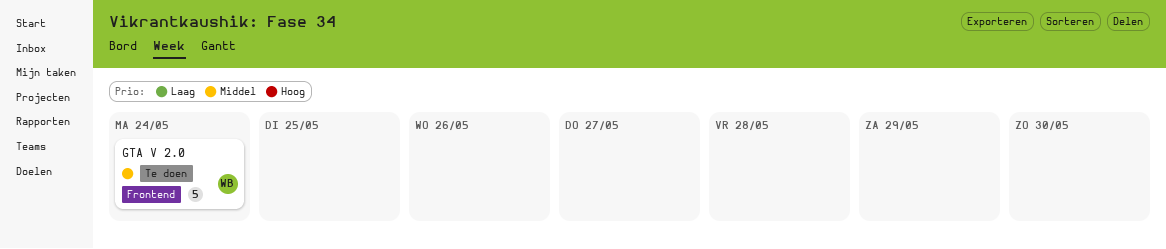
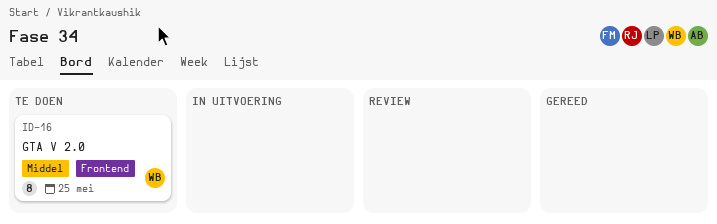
GTA V 2.0, estimate: 5 -> 8
GTA V 2.0, due: May 24 -> May 25

